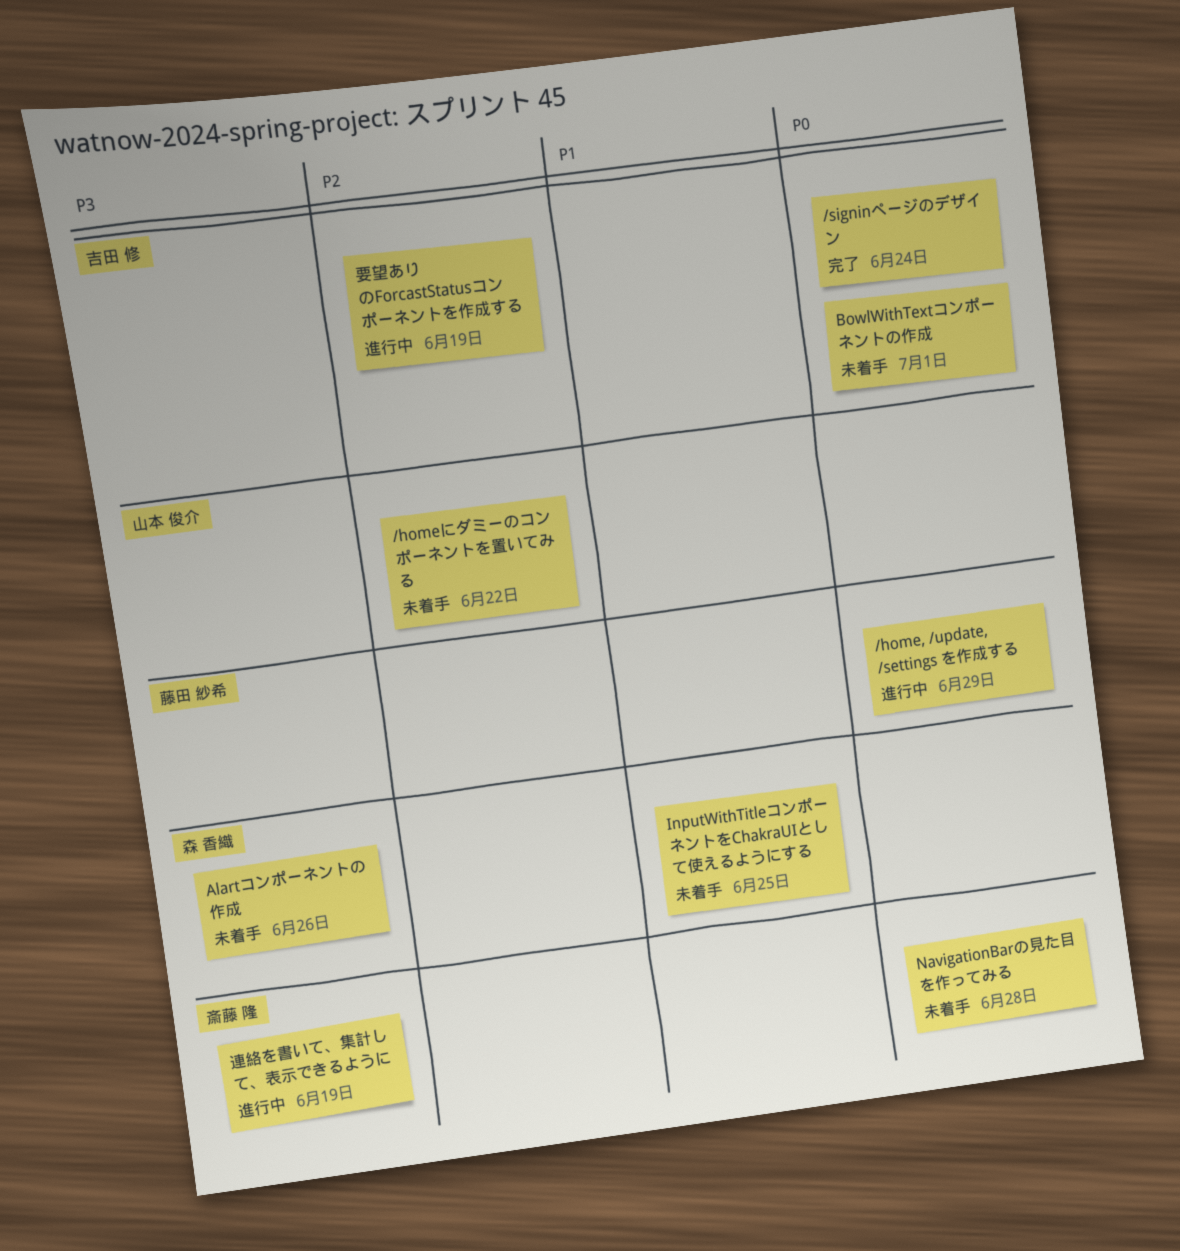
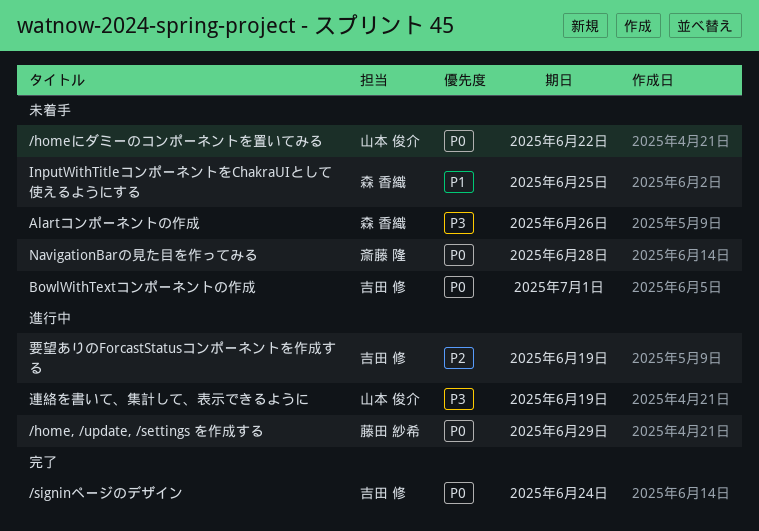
/homeにダミーのコンポーネントを置いてみる, priority: P2 -> P0
連絡を書いて、集計して、表示できるように, owner: 斎藤 隆 -> 山本 俊介

